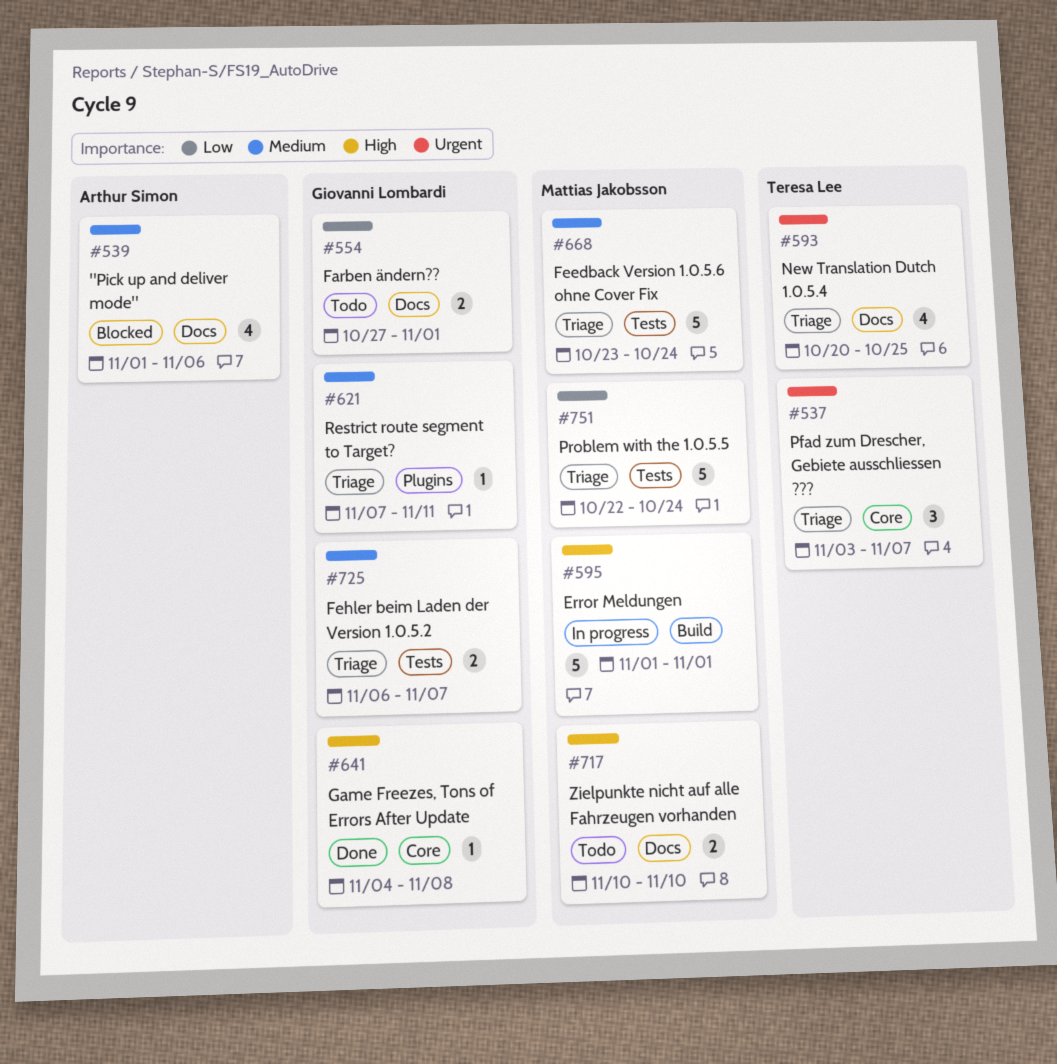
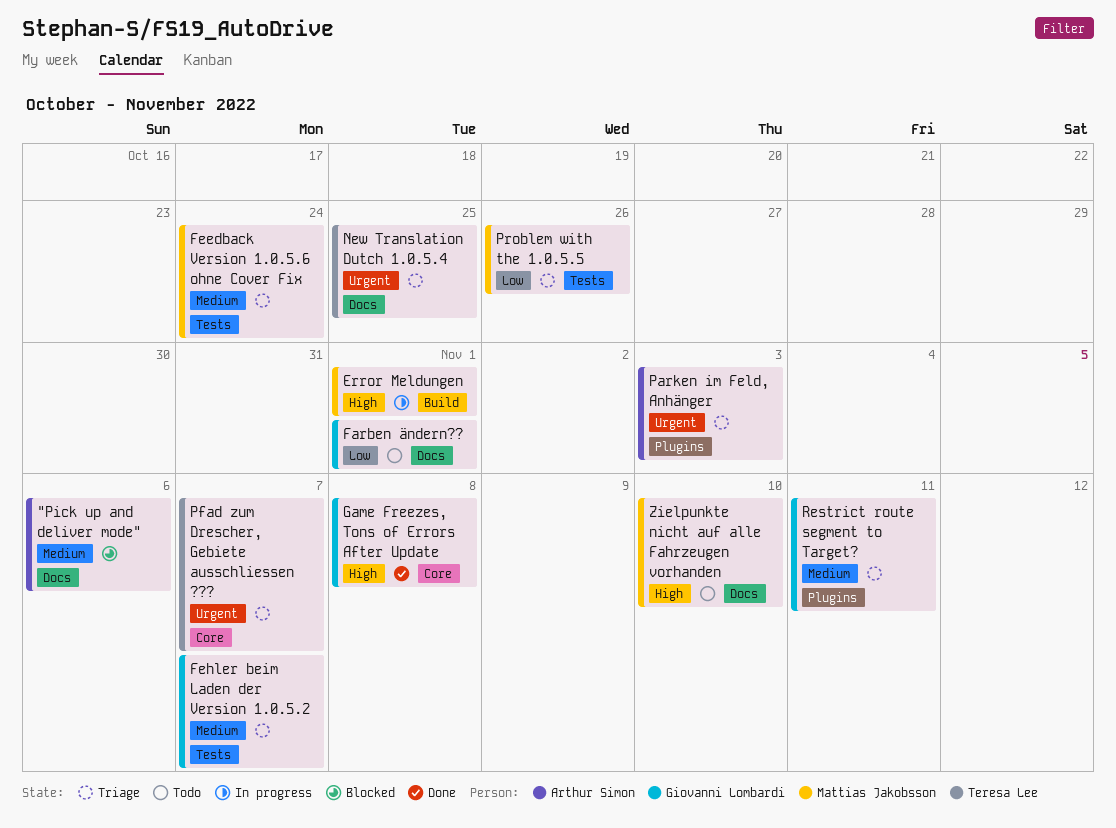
Parken im Feld, Anhänger: none -> present
Problem with the 1.0.5.5, due: Oct 24 -> Oct 26

